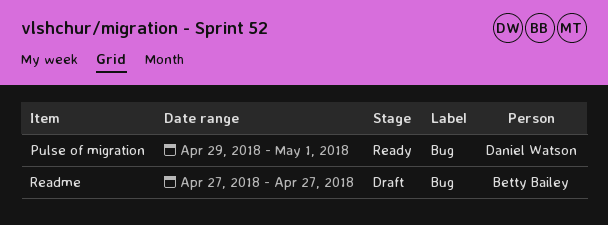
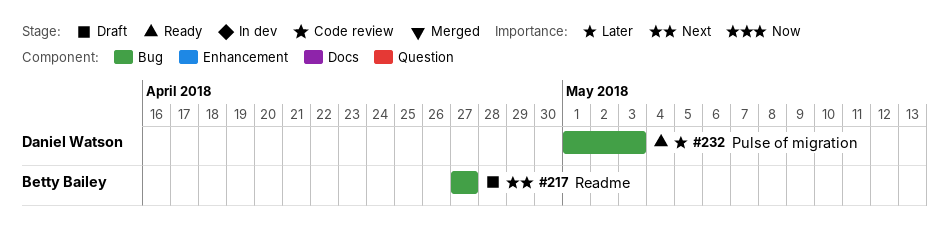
Pulse of migration, start: Apr 29 -> May 1
Pulse of migration, due: May 1 -> May 3

